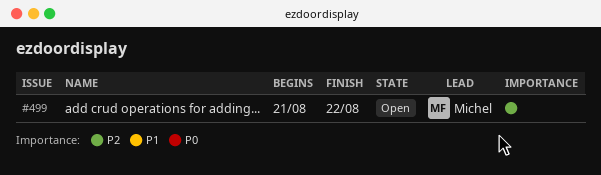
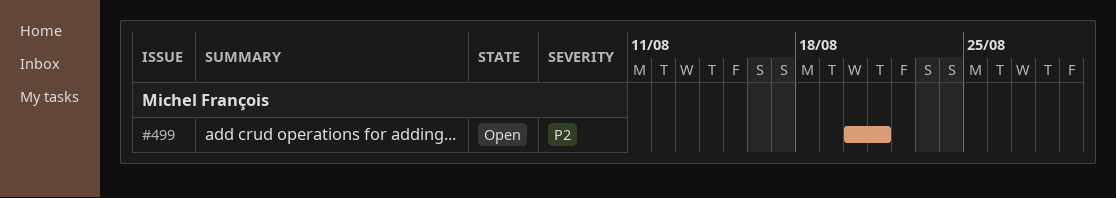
#499, start: Aug 21 -> Aug 20
#499, due: Aug 22 -> Aug 21

